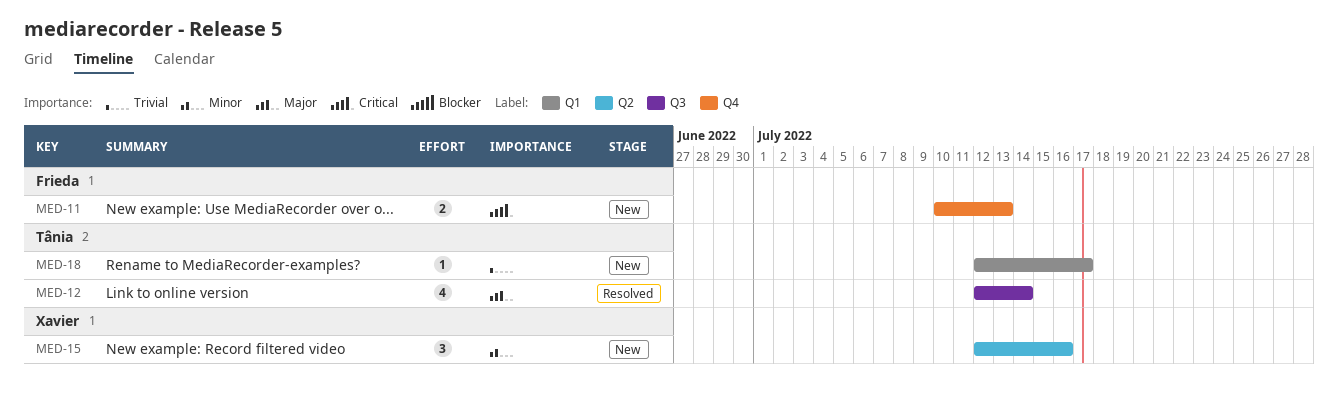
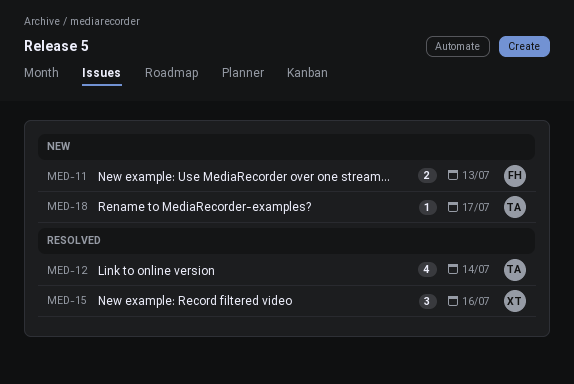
MED-15, status: New -> Resolved

